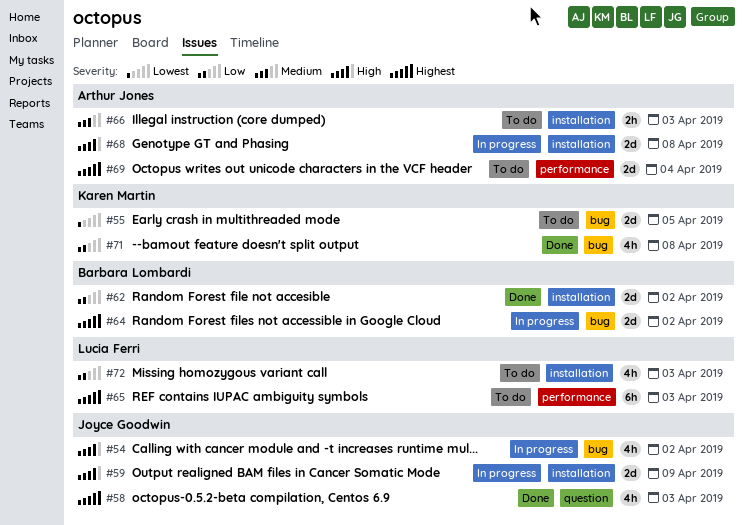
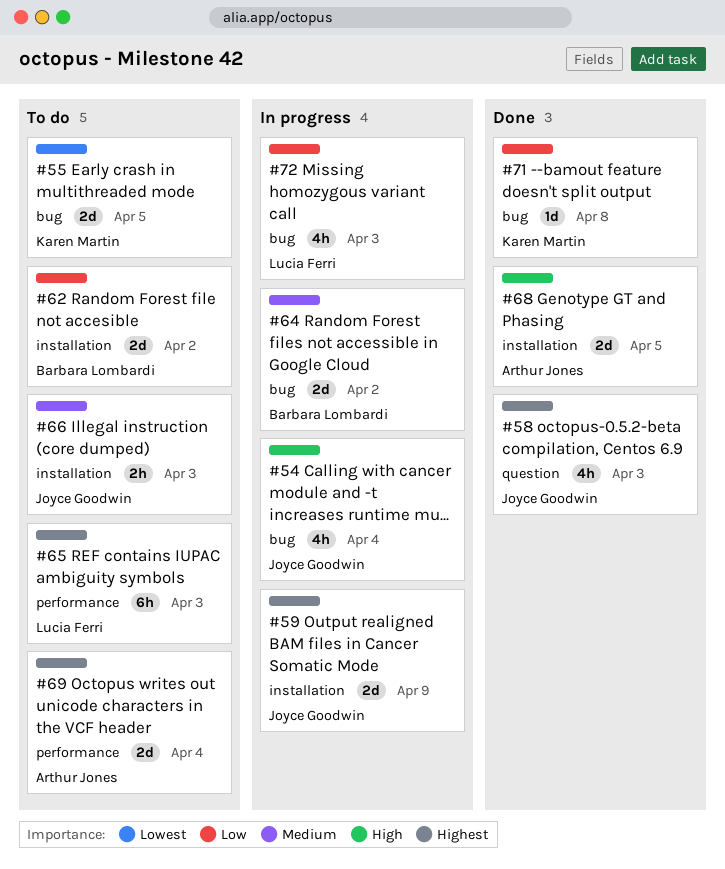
#54, due: Apr 2 -> Apr 4
#59, priority: High -> Highest
#62, status: Done -> To do
#64, priority: Highest -> Medium
#66, owner: Arthur Jones -> Joyce Goodwin
#68, status: In progress -> Done
#68, due: Apr 8 -> Apr 5
#71, estimate: 4h -> 1d
#72, status: To do -> In progress
#72, label: installation -> bug

